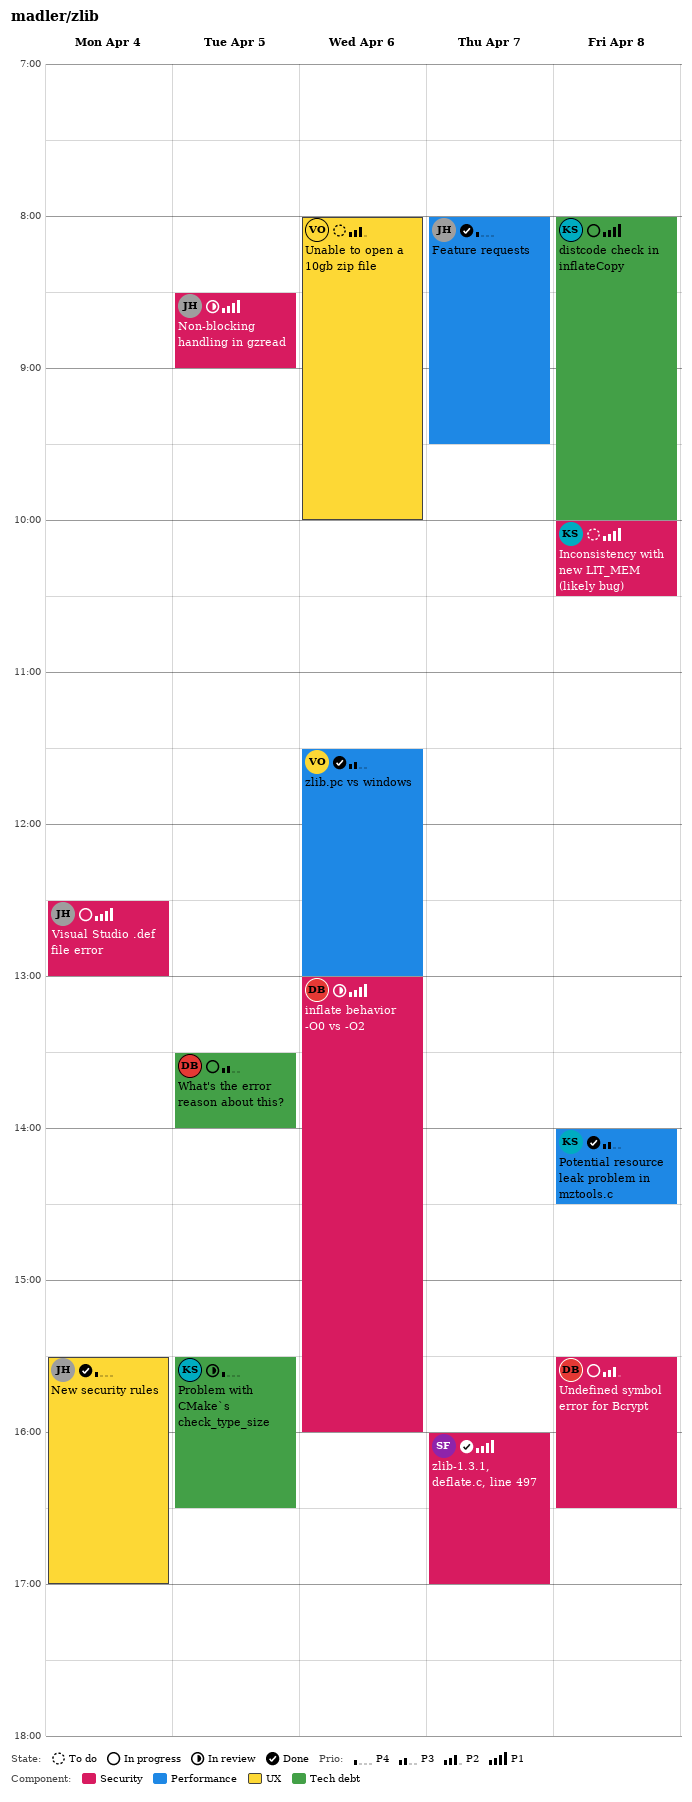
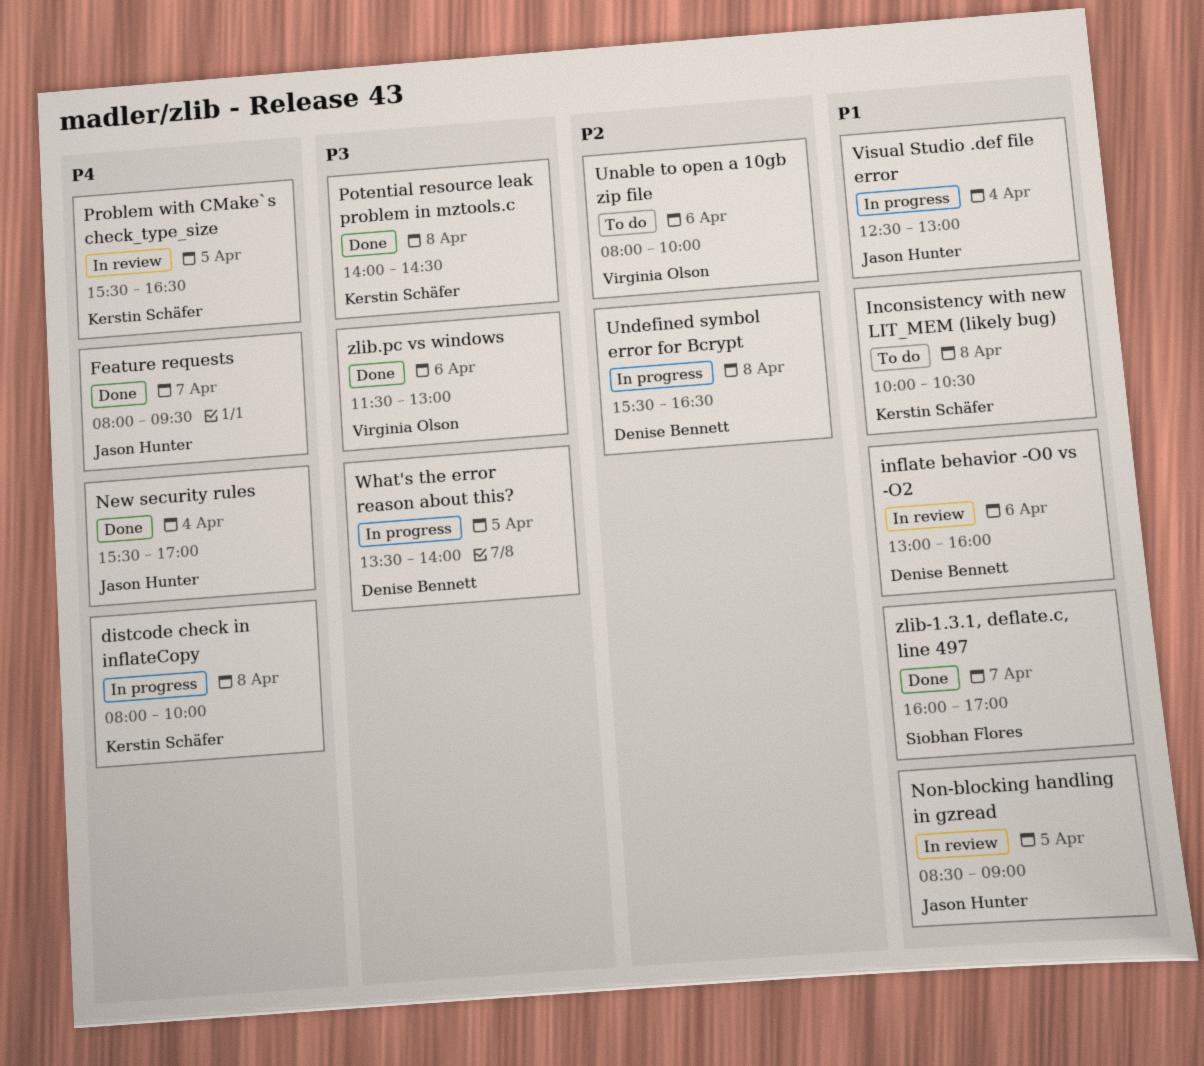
distcode check in inflateCopy, priority: P1 -> P4

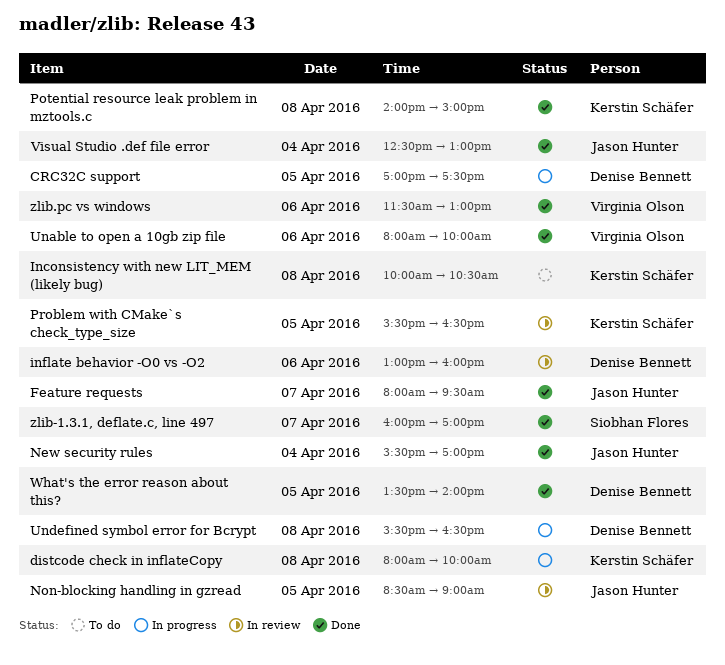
CRC32C support: none -> present
Potential resource leak problem in mztools.c, ends: 14:30 -> 15:00
Unable to open a 10gb zip file, status: To do -> Done
Visual Studio .def file error, status: In progress -> Done
What's the error reason about this?, status: In progress -> Done

